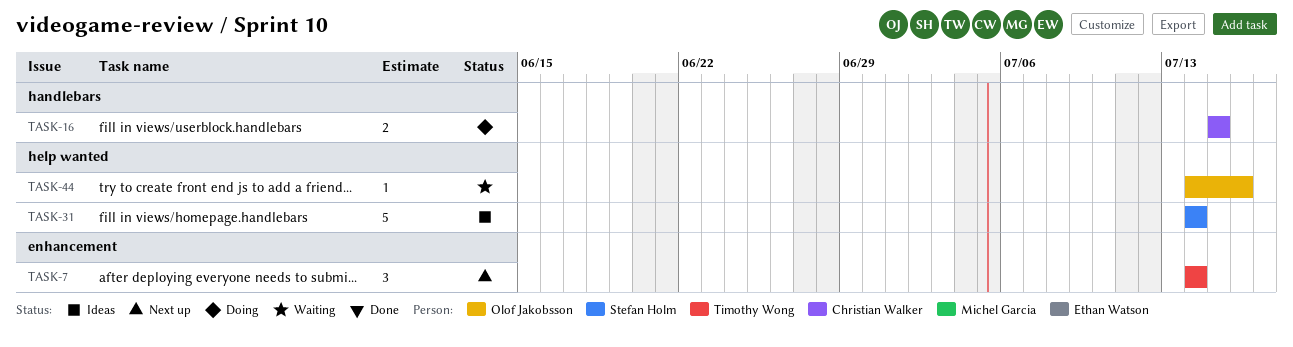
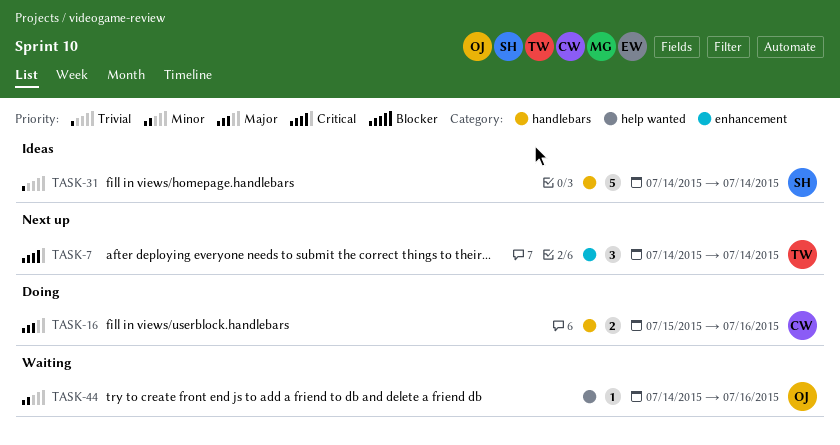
TASK-16, due: Jul 15 -> Jul 16
TASK-31, label: help wanted -> handlebars

